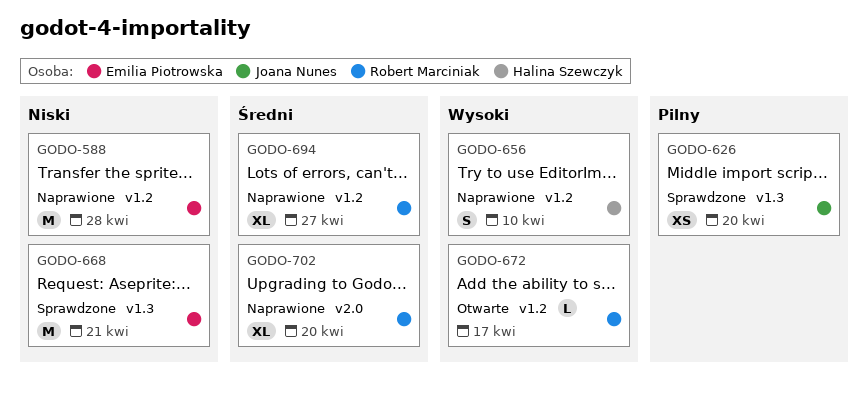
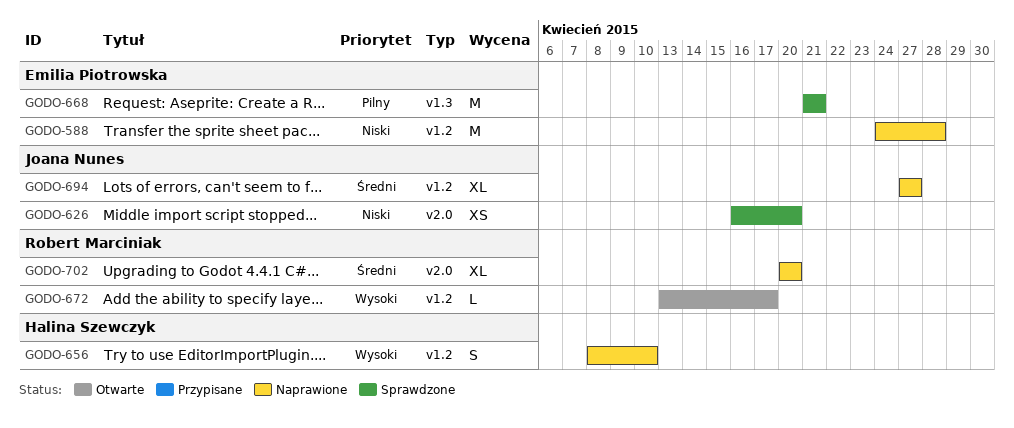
GODO-626, priority: Pilny -> Niski
GODO-626, label: v1.3 -> v2.0
GODO-668, priority: Niski -> Pilny
GODO-694, owner: Robert Marciniak -> Joana Nunes

